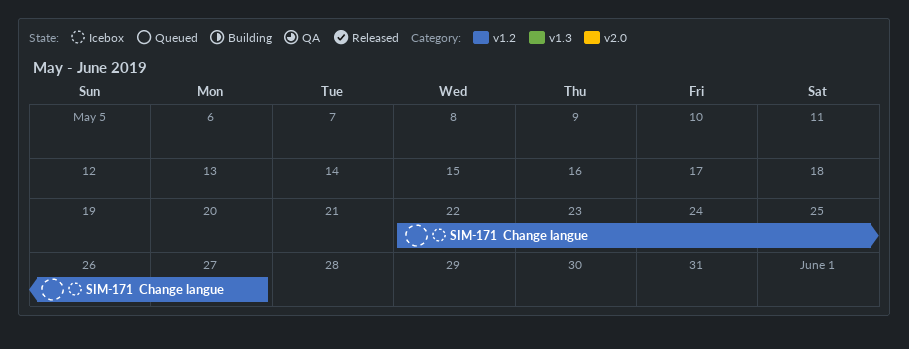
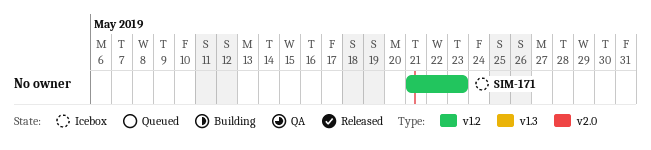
SIM-171, start: May 22 -> May 21
SIM-171, due: May 27 -> May 23

